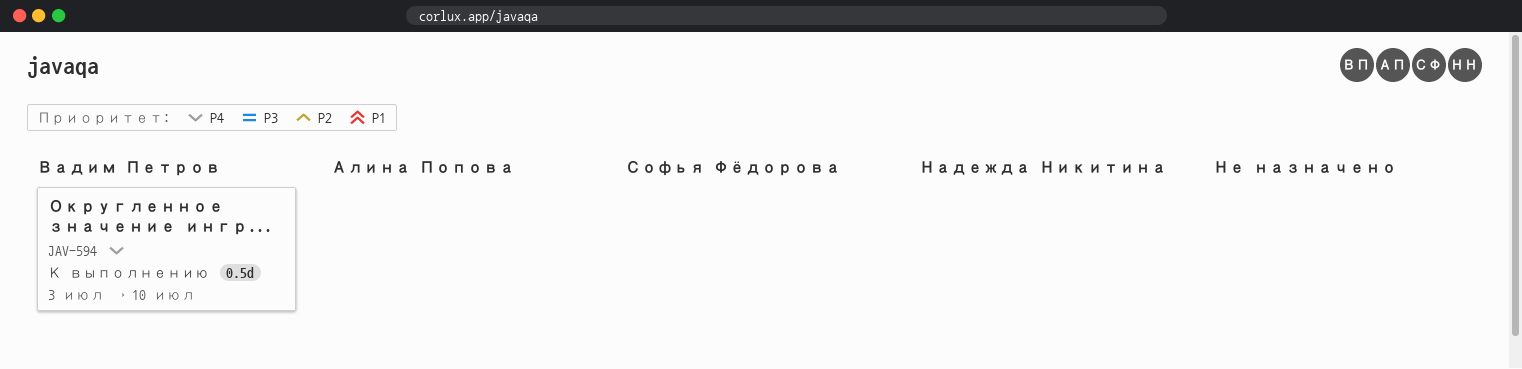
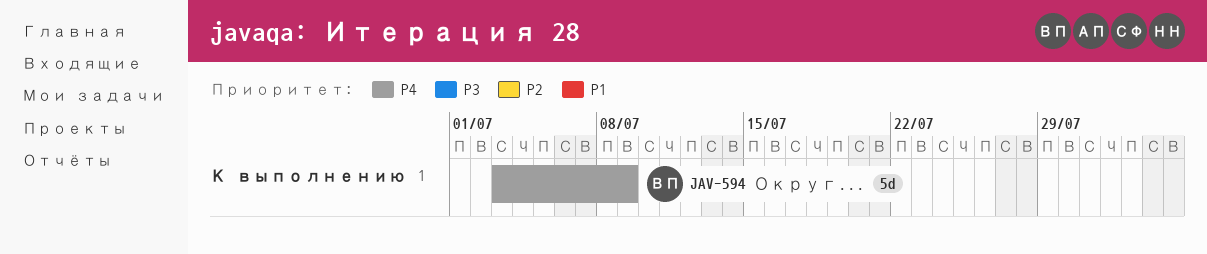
JAV-594, estimate: 0.5d -> 5d
JAV-594, due: Jul 10 -> Jul 9

